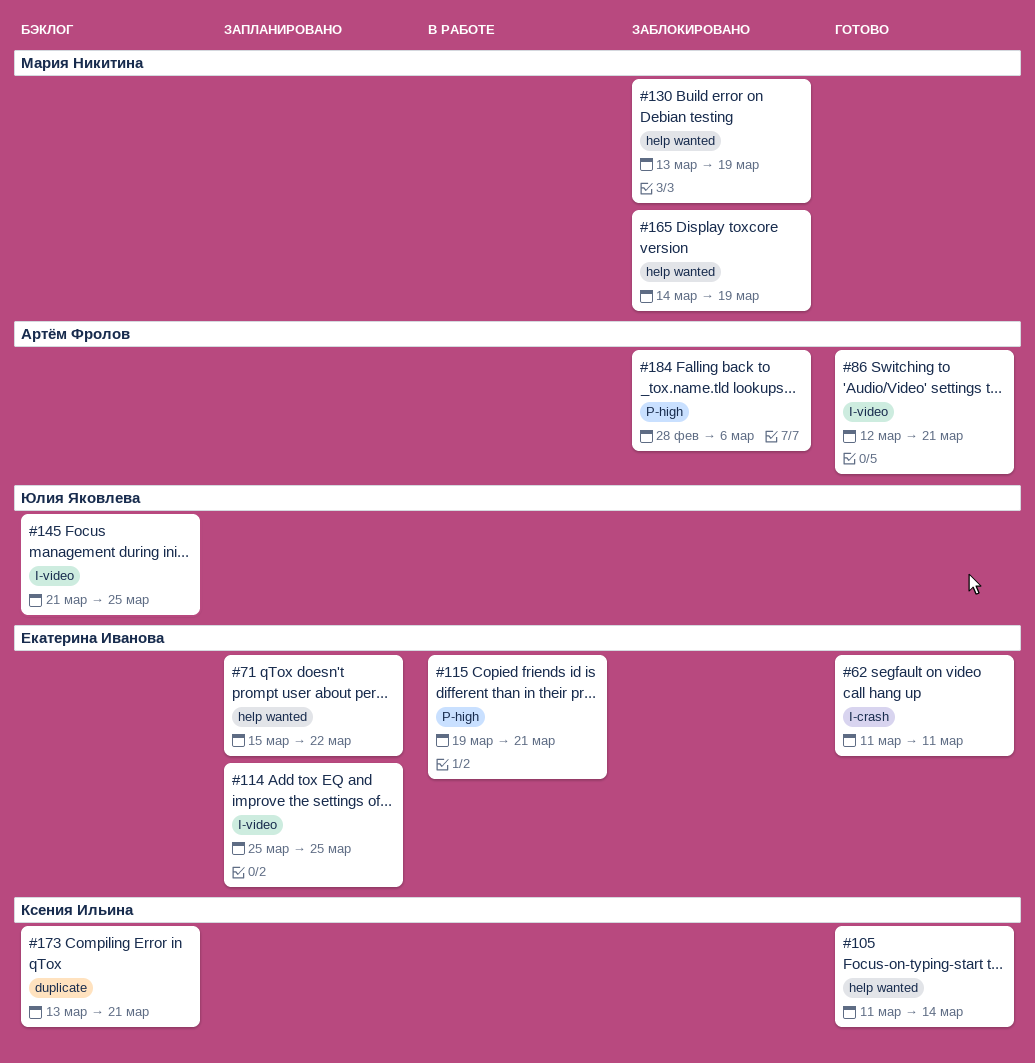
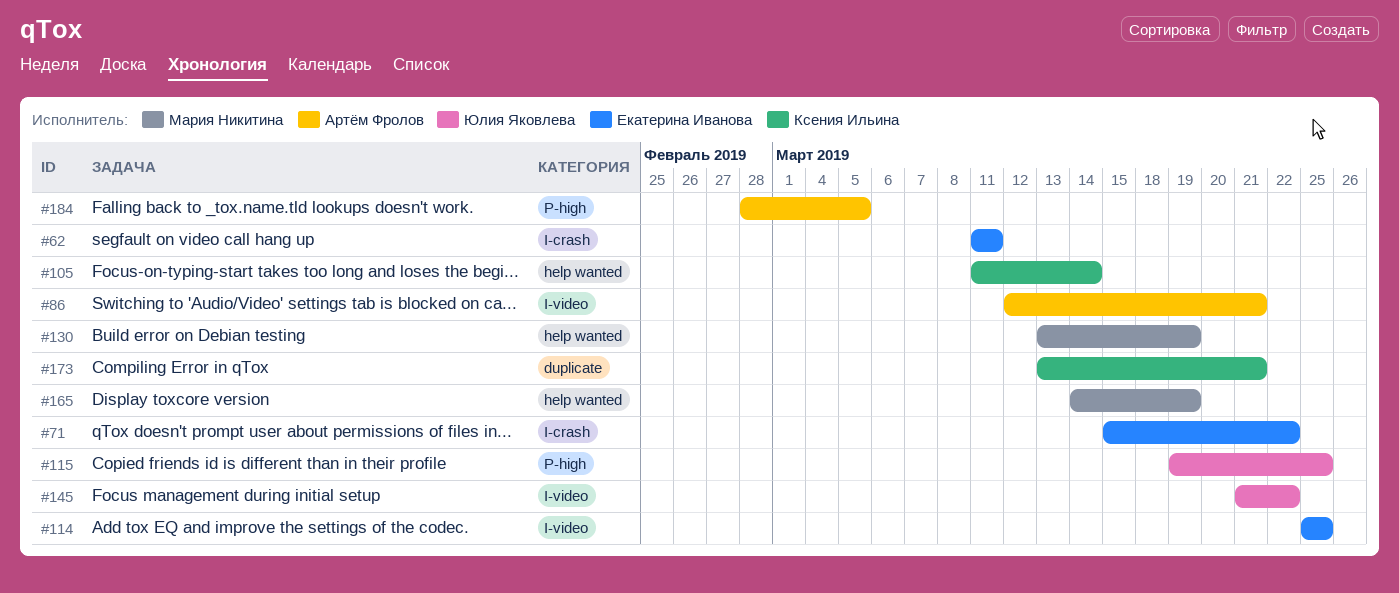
#71, label: help wanted -> I-crash
#115, owner: Екатерина Иванова -> Юлия Яковлева
#115, due: Mar 21 -> Mar 25
#145, due: Mar 25 -> Mar 22
#184, due: Mar 6 -> Mar 5

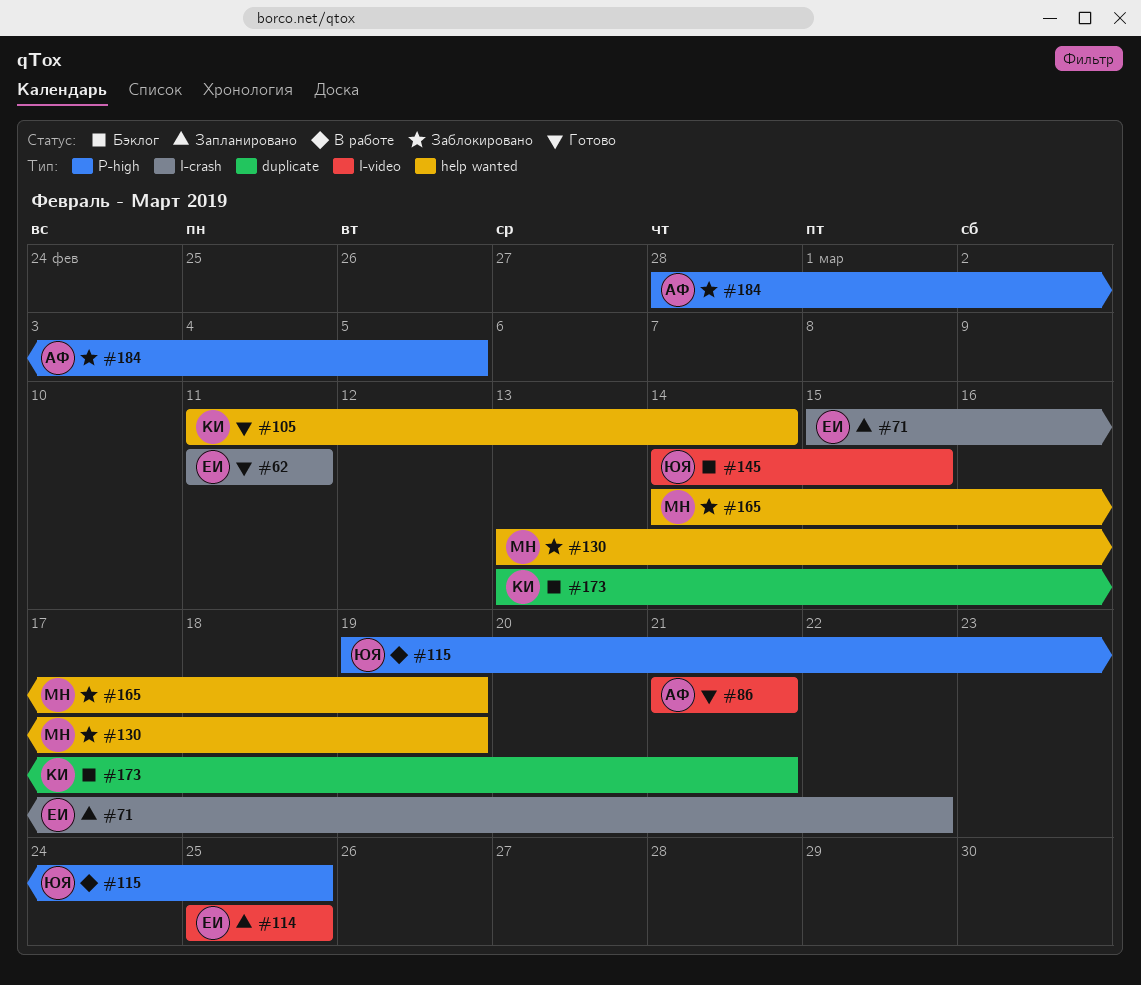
#86, start: Mar 12 -> Mar 21
#145, start: Mar 21 -> Mar 14
#145, due: Mar 22 -> Mar 15

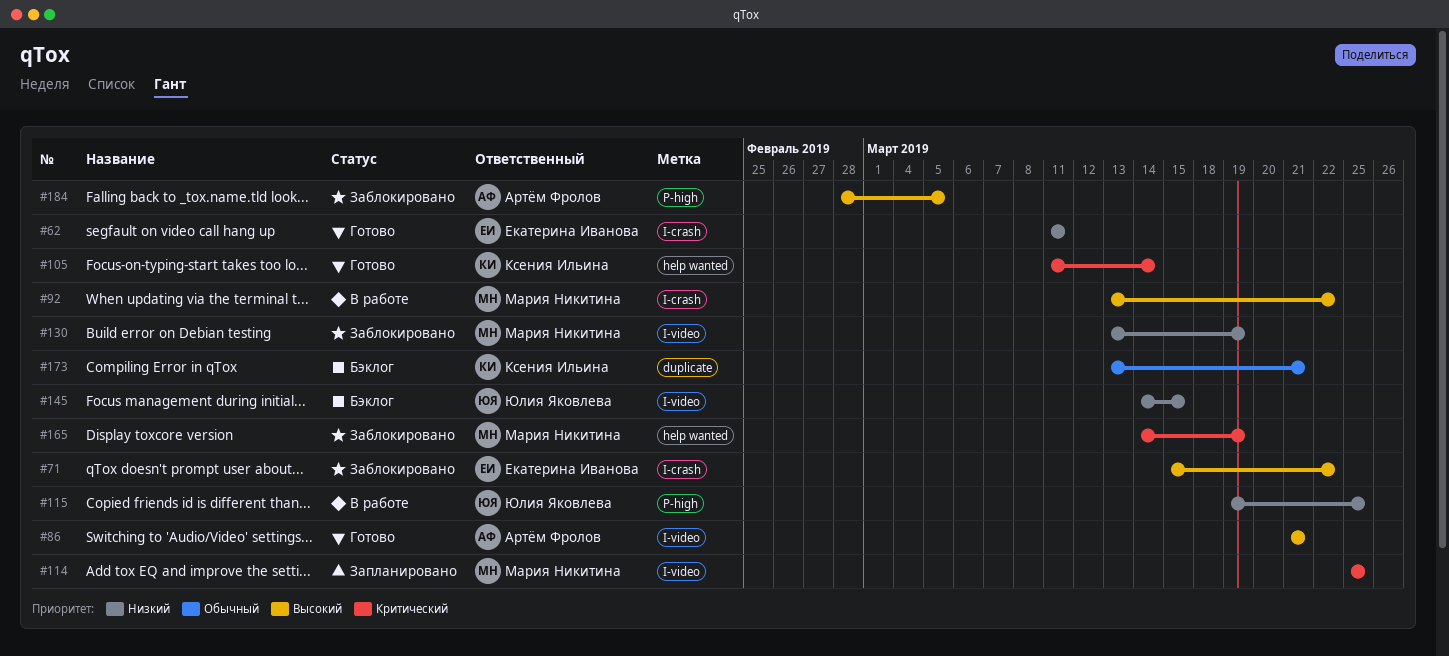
#71, status: Запланировано -> Заблокировано
#92: none -> present
#114, owner: Екатерина Иванова -> Мария Никитина
#130, label: help wanted -> I-video

